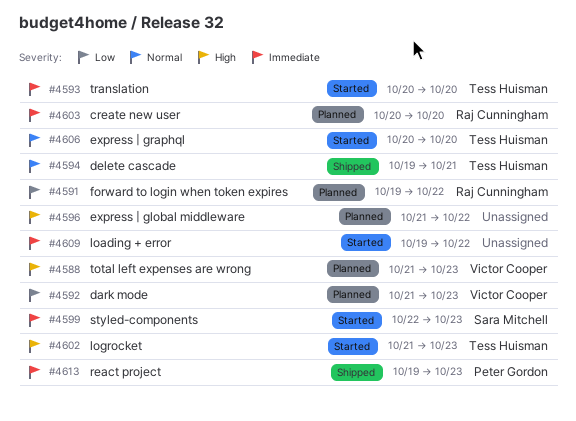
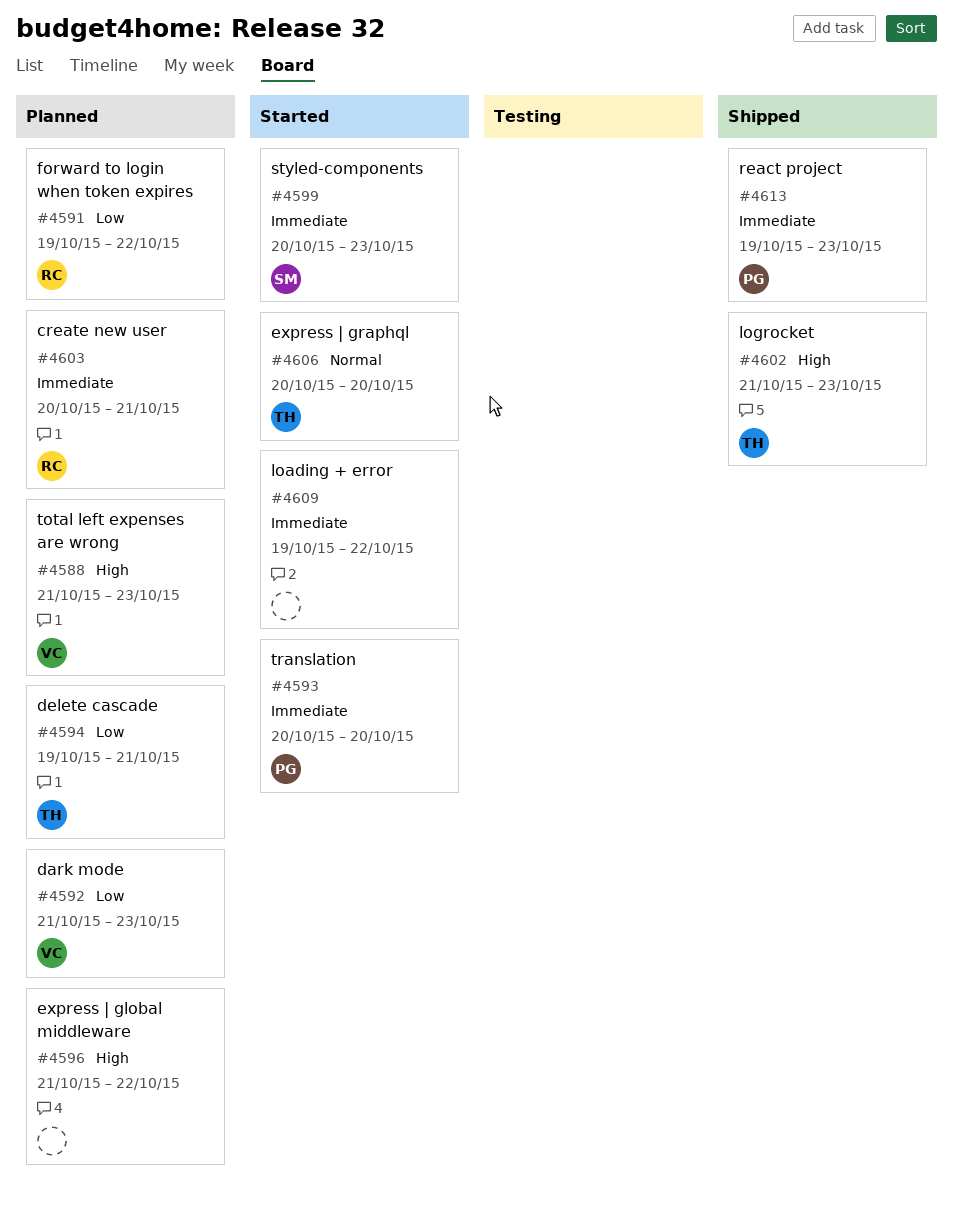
#4593, owner: Tess Huisman -> Peter Gordon
#4594, status: Shipped -> Planned
#4594, priority: Normal -> Low
#4599, start: Oct 22 -> Oct 20
#4602, status: Started -> Shipped
#4603, due: Oct 20 -> Oct 21

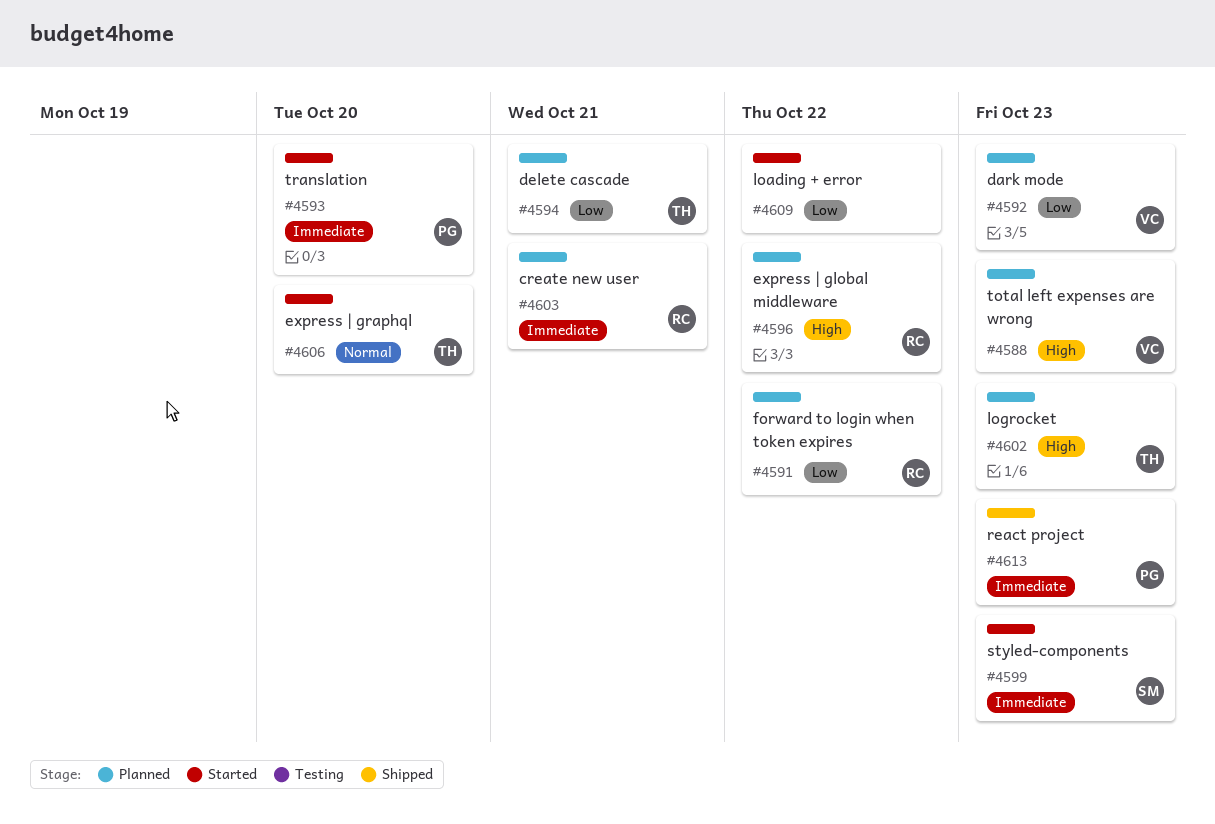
#4596, owner: none -> RC
#4602, status: Shipped -> Planned
#4609, priority: Immediate -> Low

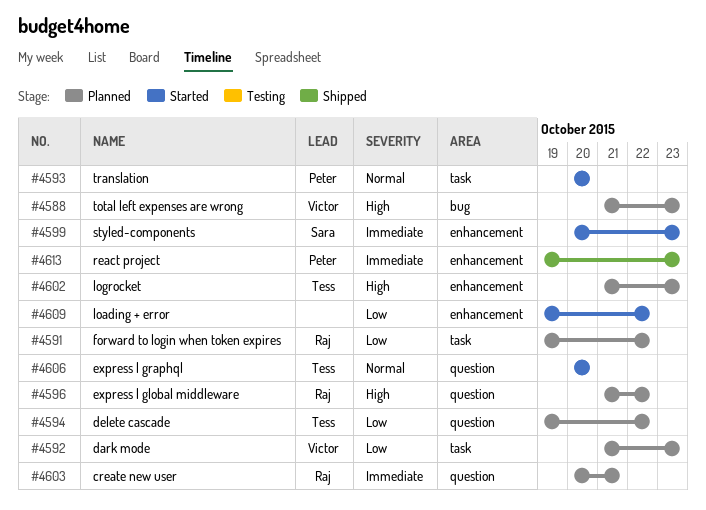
#4593, priority: Immediate -> Normal
#4594, due: Oct 21 -> Oct 22

